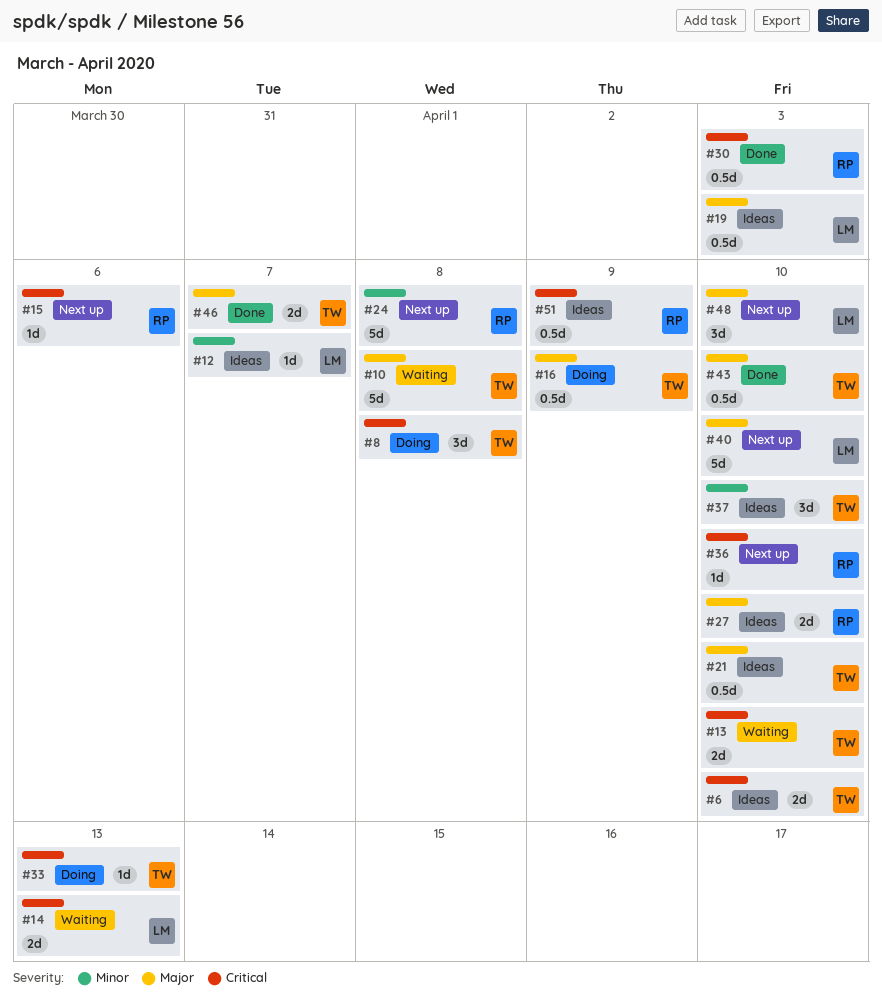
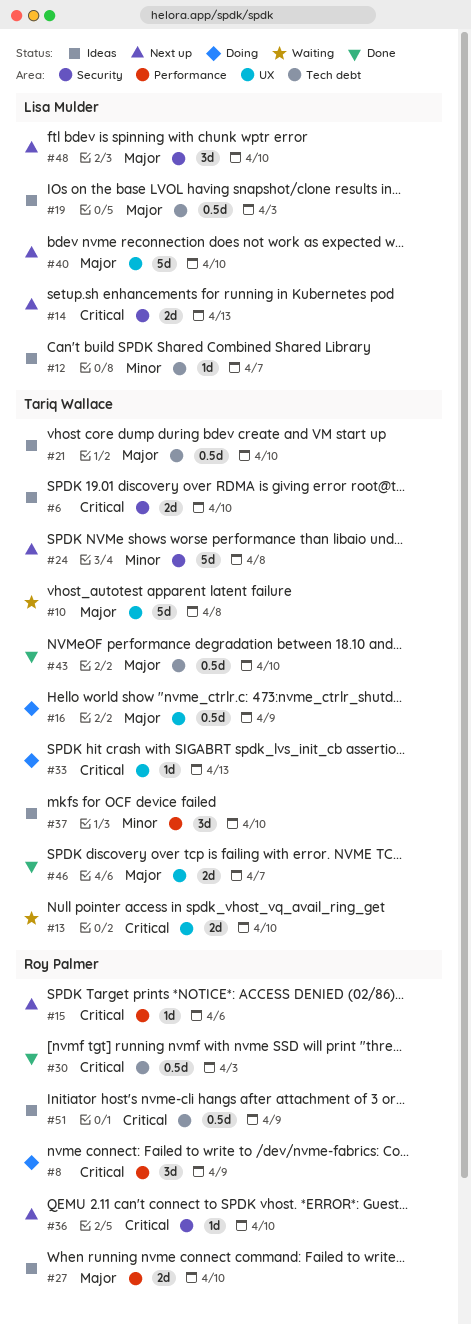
#8, owner: Tariq Wallace -> Roy Palmer
#8, due: Apr 8 -> Apr 9
#14, status: Waiting -> Next up
#24, owner: Roy Palmer -> Tariq Wallace

